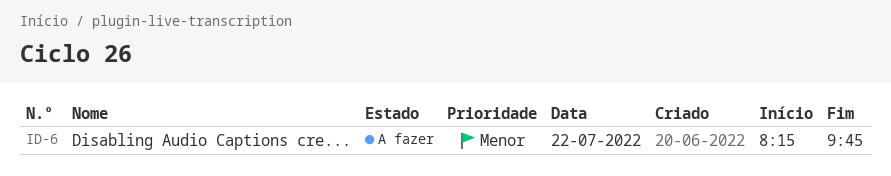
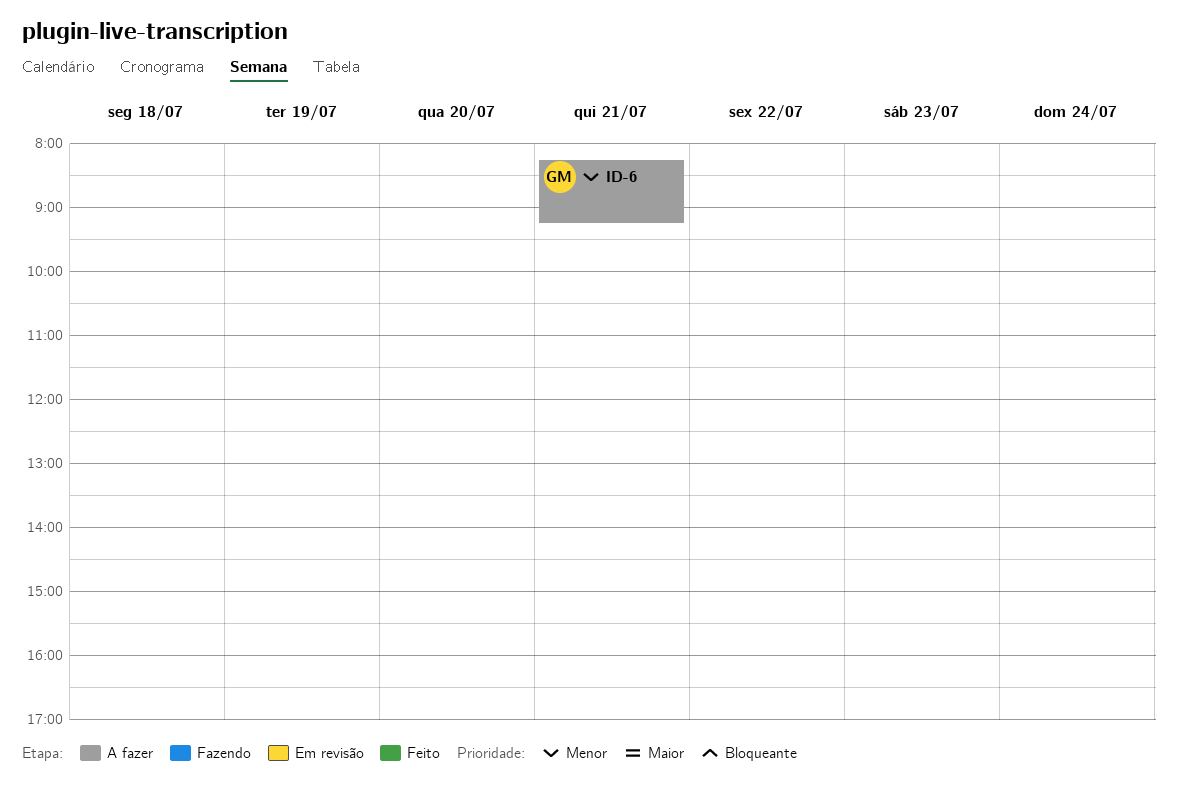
ID-6, day: Jul 22 -> Jul 21
ID-6, ends: 09:45 -> 09:15

